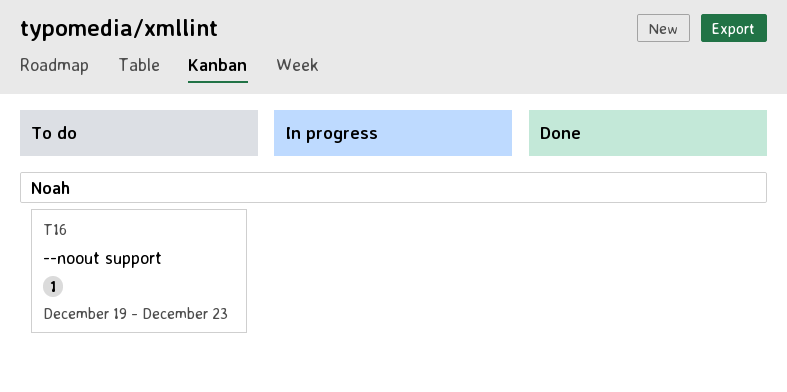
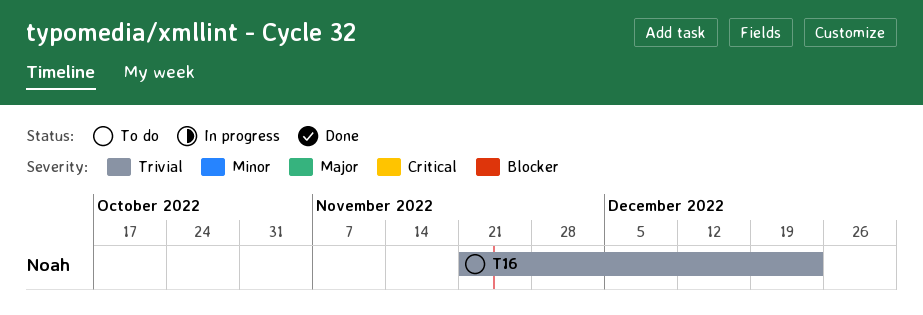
T16, start: Dec 19 -> Nov 21

